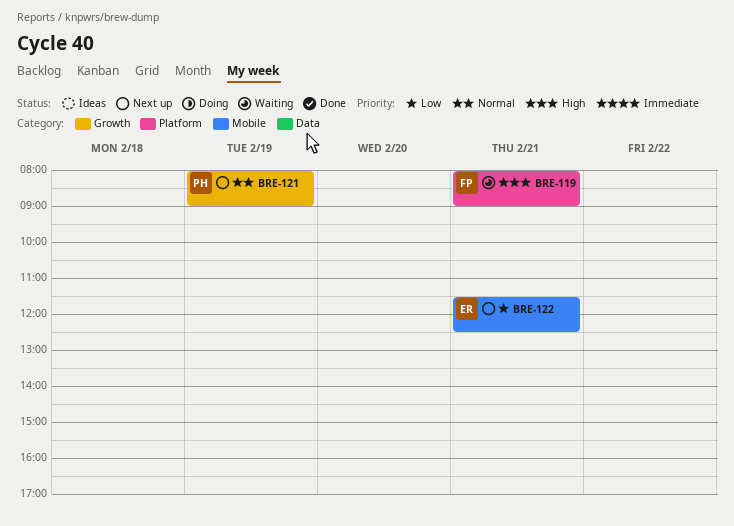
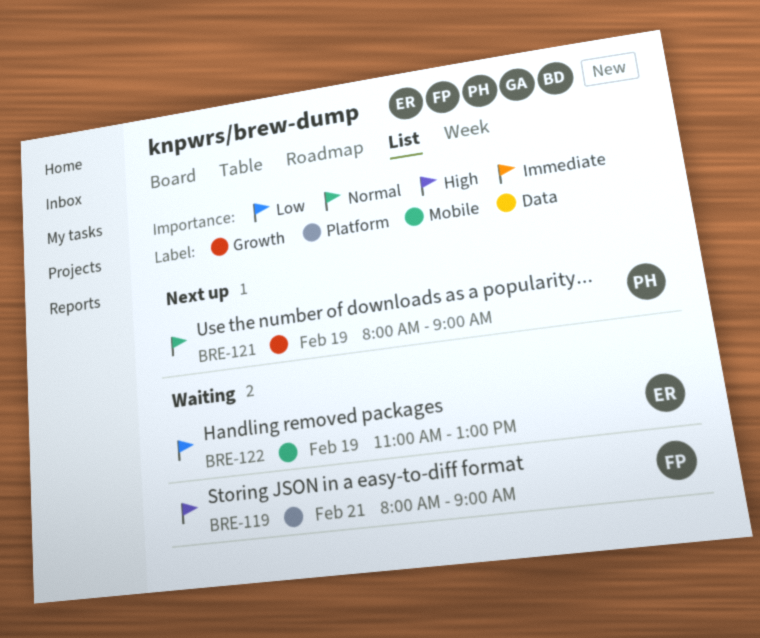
BRE-122, status: Next up -> Waiting
BRE-122, day: Feb 21 -> Feb 19
BRE-122, begins: 11:30 -> 11:00
BRE-122, ends: 12:30 -> 13:00

